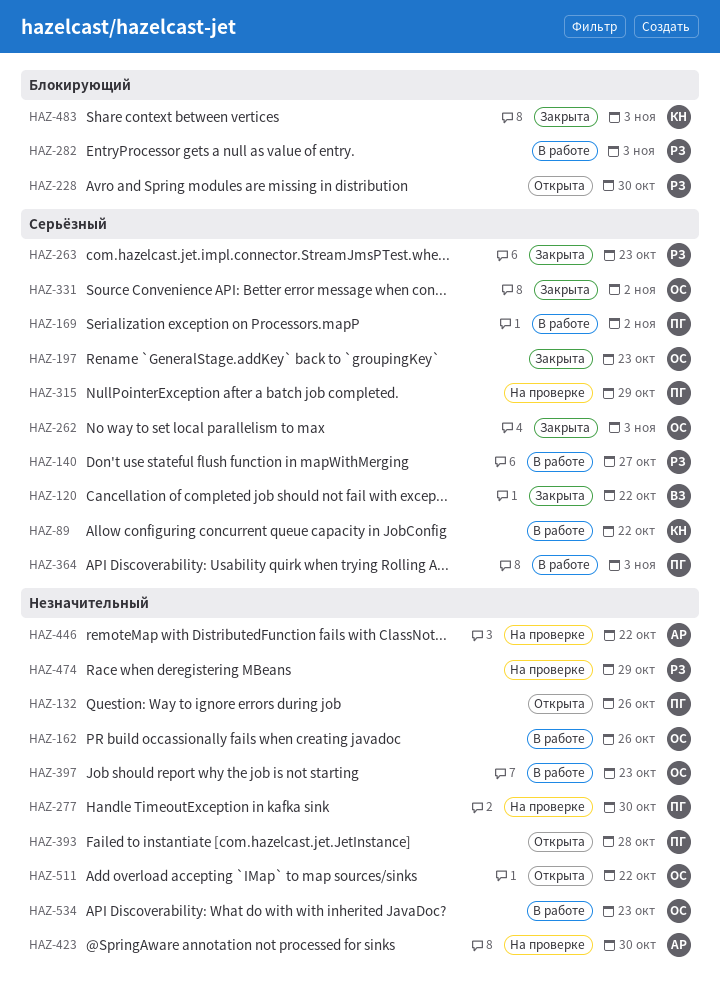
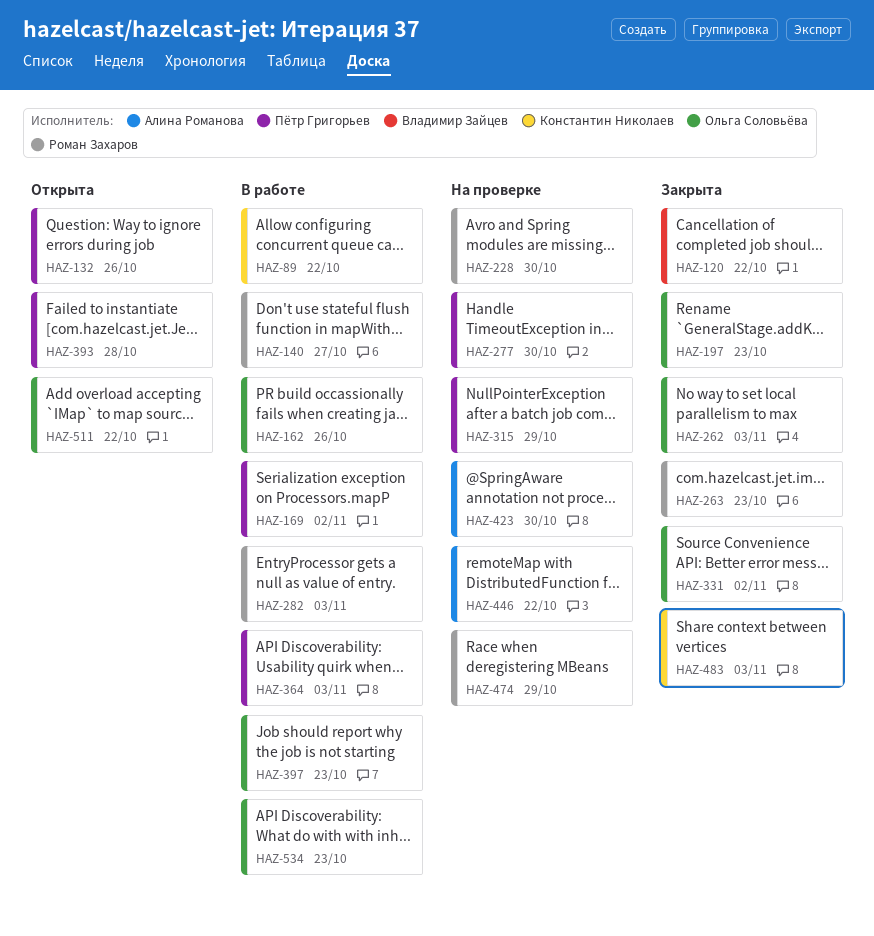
HAZ-228, status: Открыта -> На проверке

